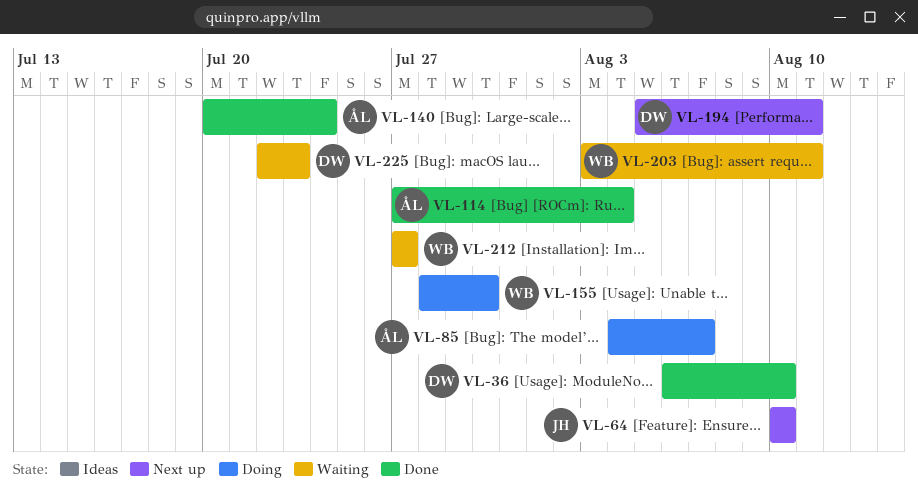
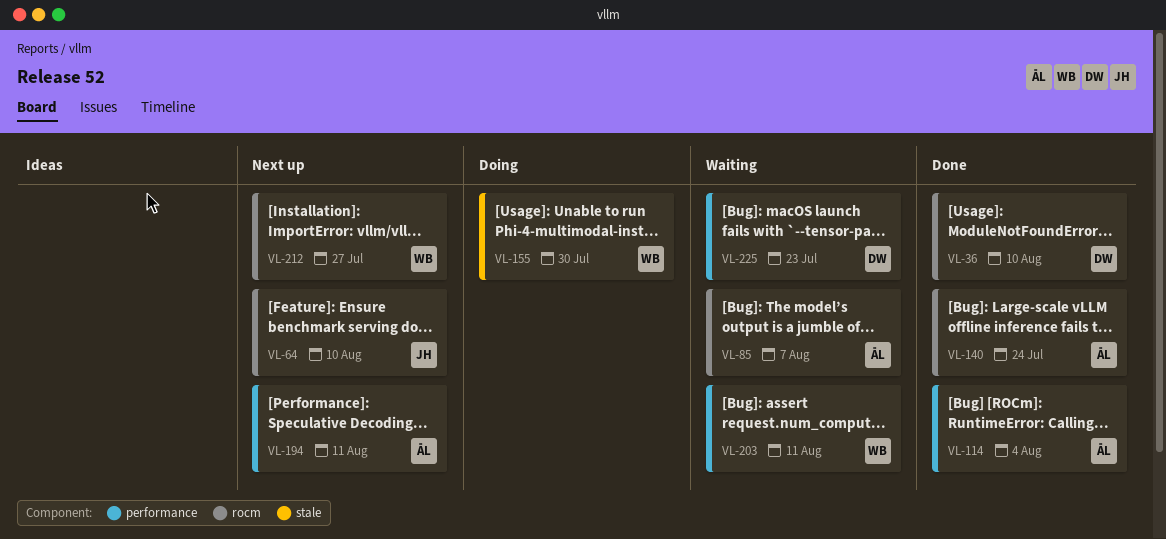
VL-85, status: Doing -> Waiting
VL-194, owner: DW -> ÅL
VL-212, status: Waiting -> Next up

